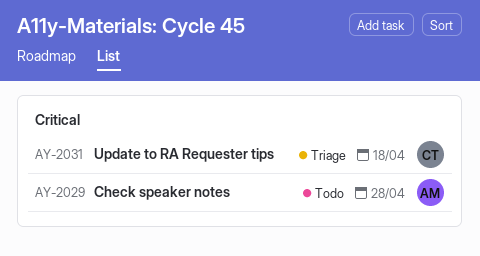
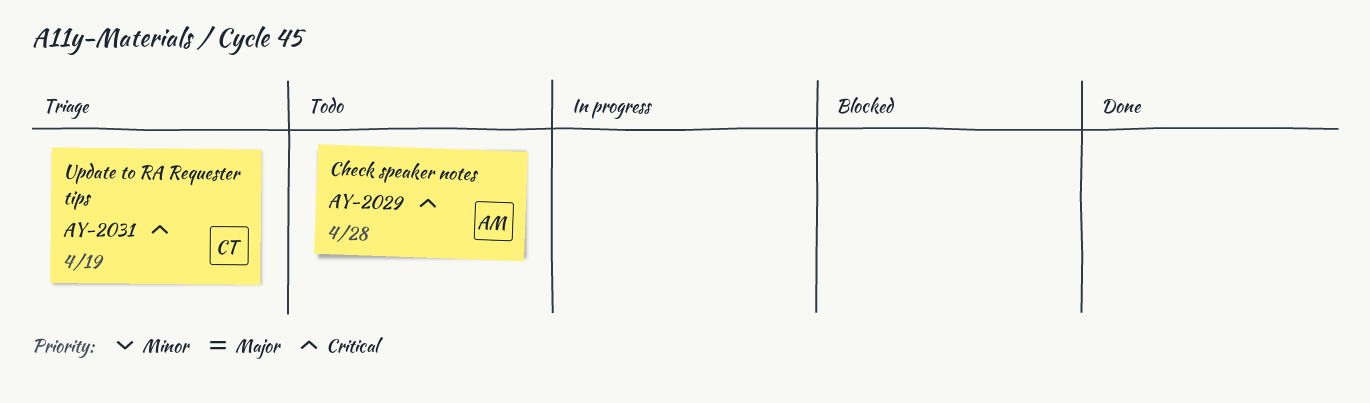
AY-2031, due: Apr 18 -> Apr 19

